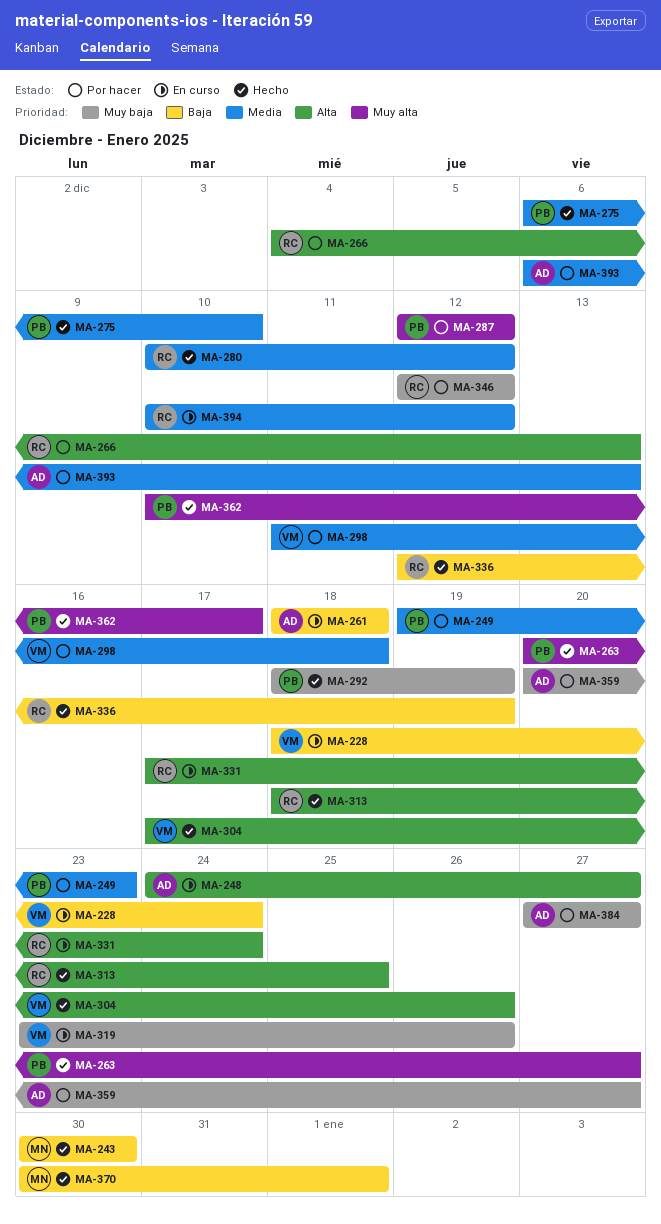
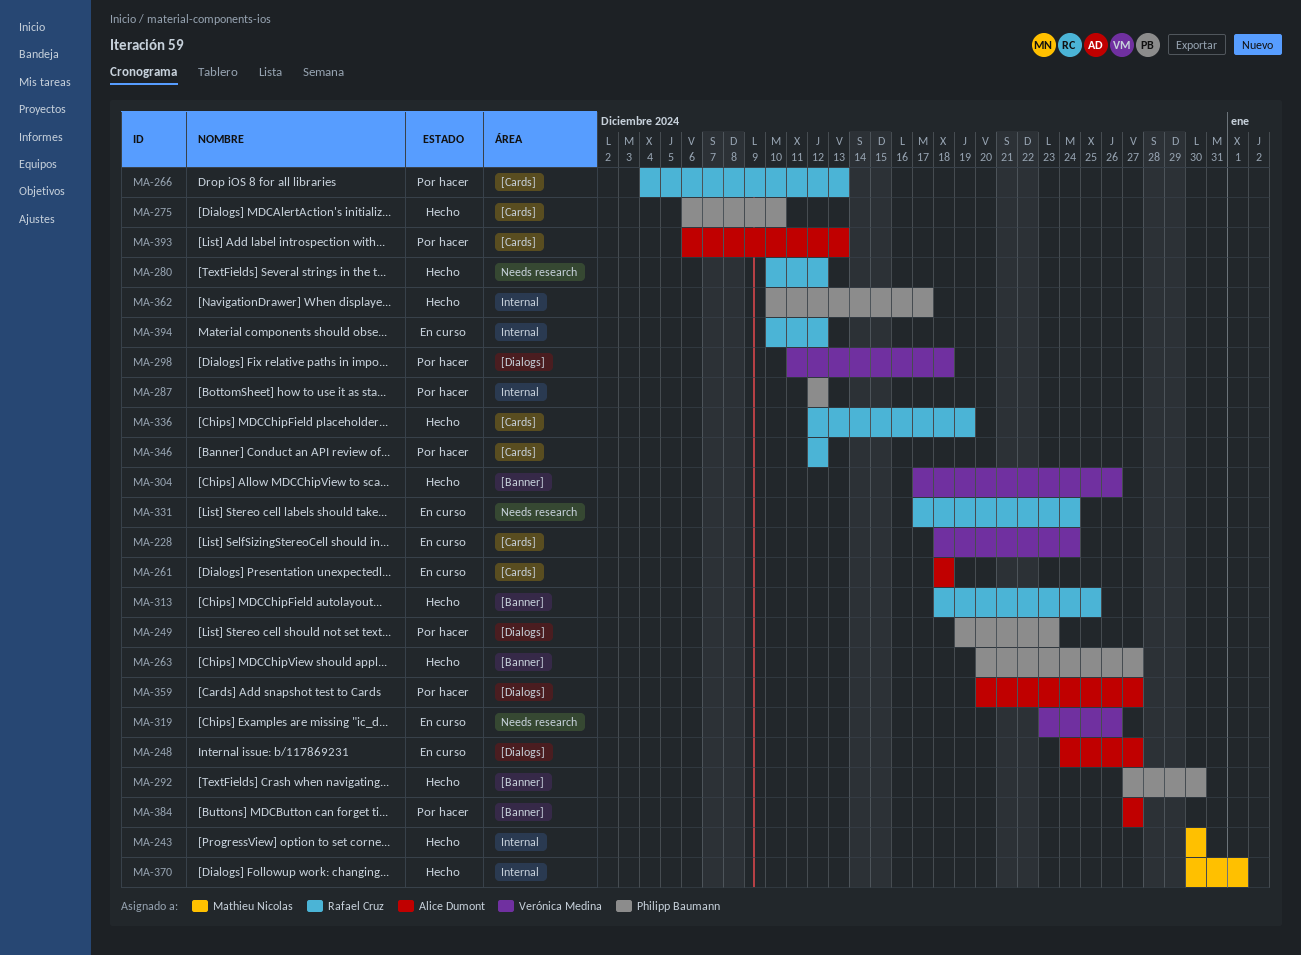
MA-292, start: Dec 18 -> Dec 27
MA-292, due: Dec 19 -> Dec 30

